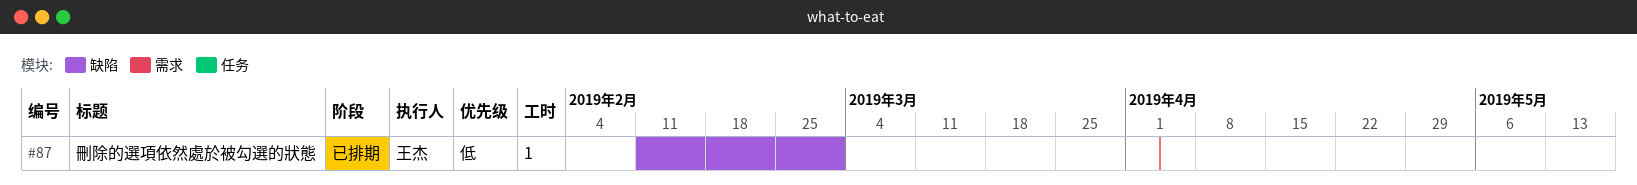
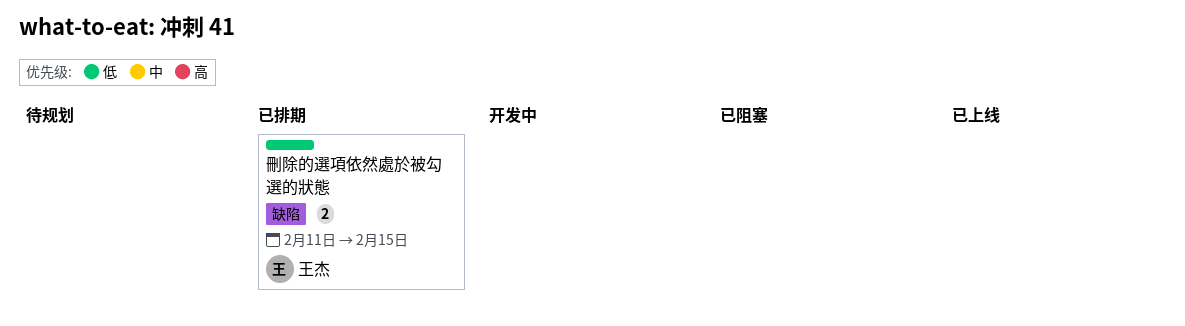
刪除的選項依然處於被勾選的狀態, estimate: 1 -> 2
刪除的選項依然處於被勾選的狀態, due: Mar 1 -> Feb 15

